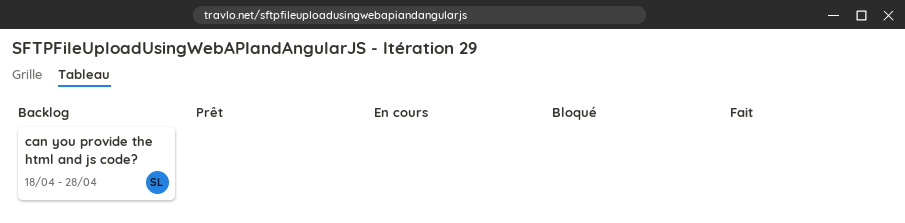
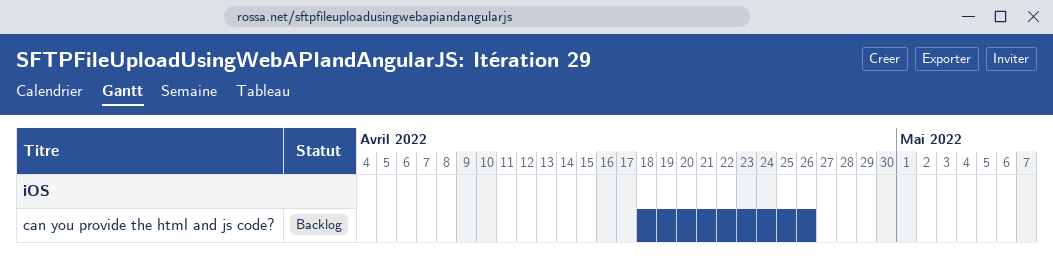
can you provide the html and js code?, due: Apr 28 -> Apr 26

